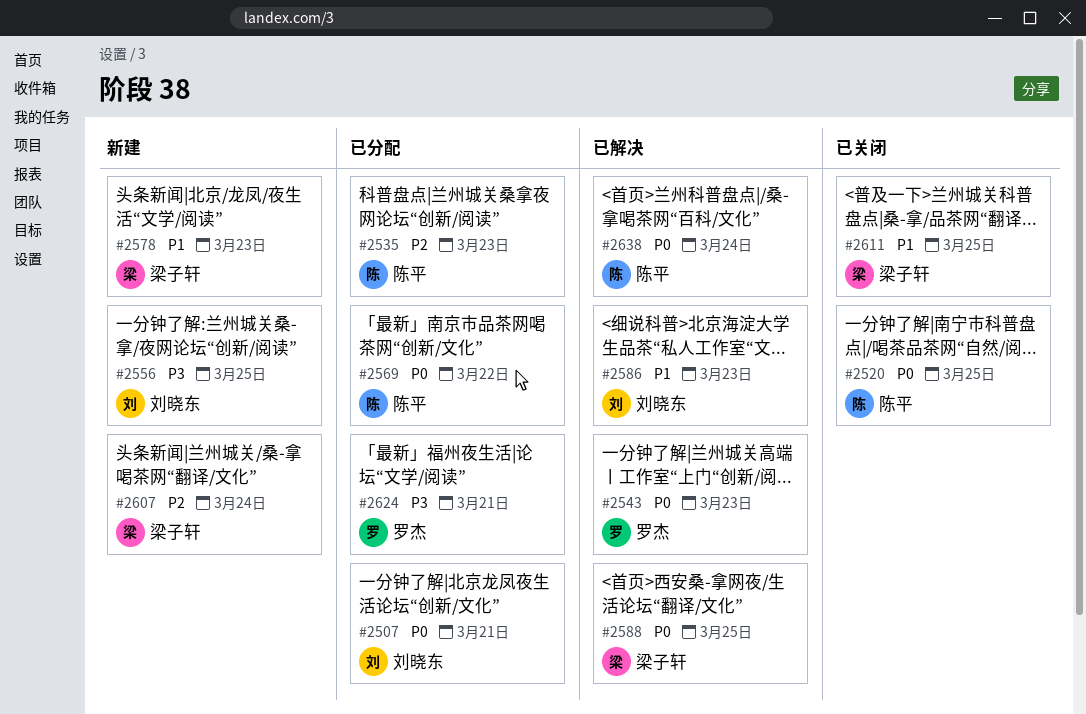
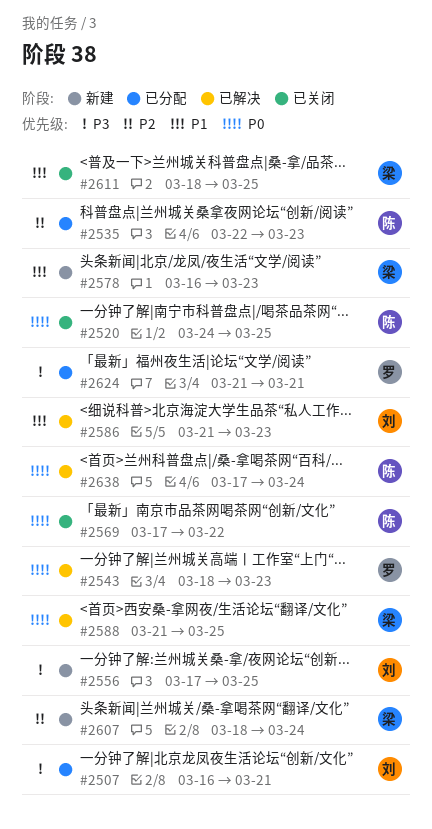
#2507, priority: P0 -> P3
#2569, status: 已分配 -> 已关闭

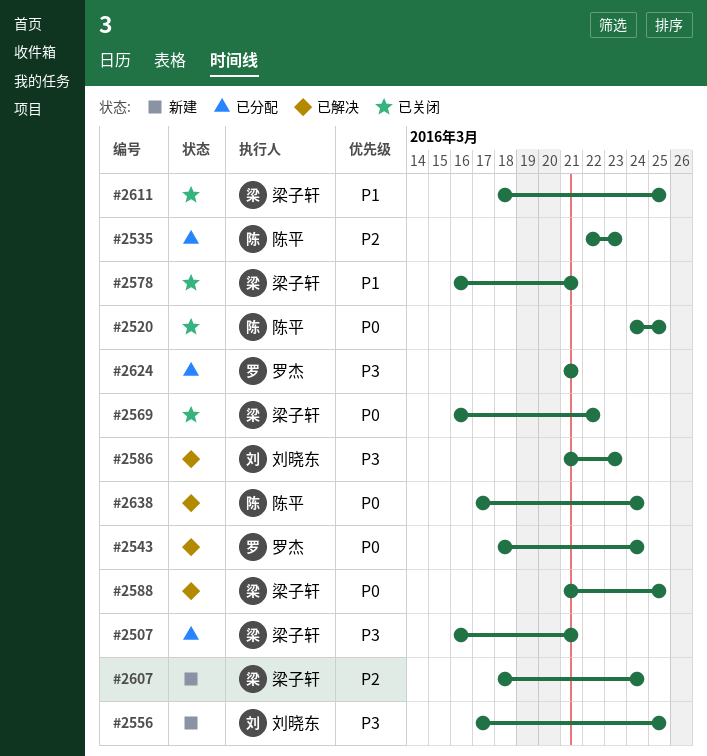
#2507, owner: 刘晓东 -> 梁子轩
#2543, due: Mar 23 -> Mar 24
#2569, owner: 陈平 -> 梁子轩
#2569, start: Mar 17 -> Mar 16
#2578, status: 新建 -> 已关闭
#2578, due: Mar 23 -> Mar 21
#2586, priority: P1 -> P3

